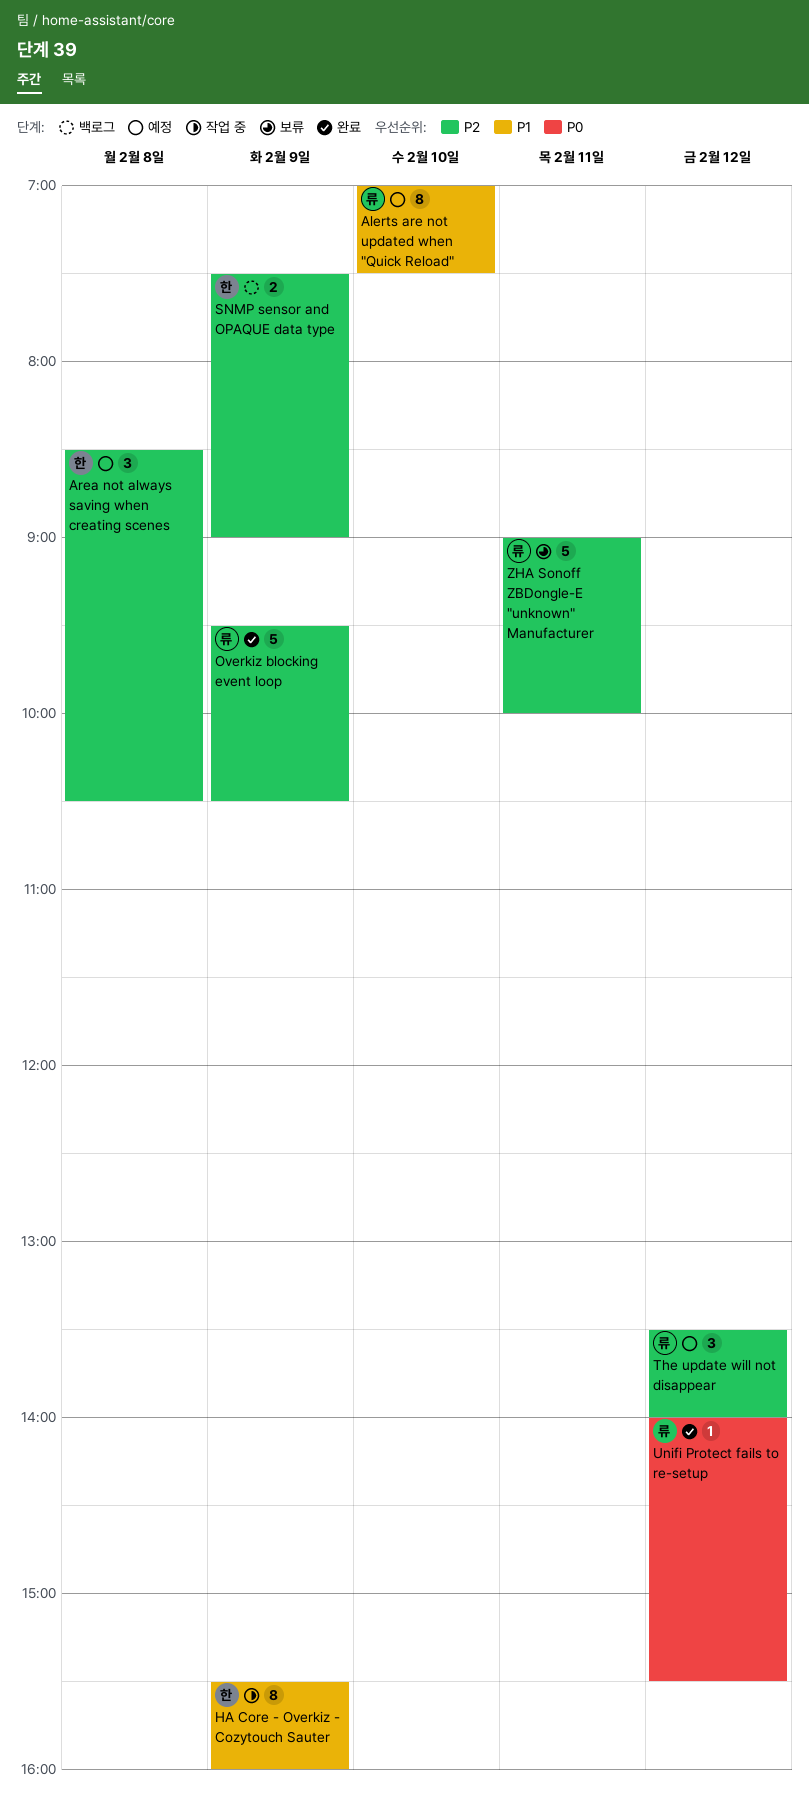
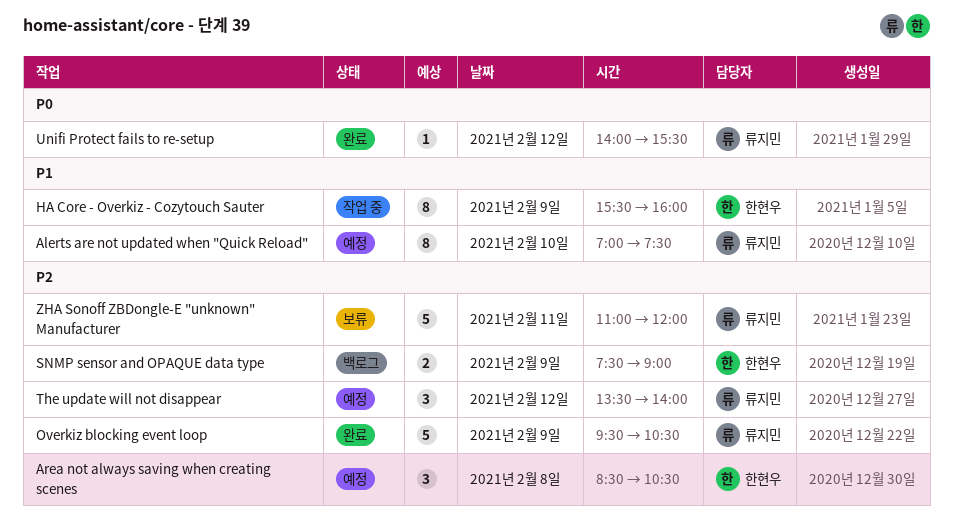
ZHA Sonoff ZBDongle-E "unknown" Manufacturer, begins: 09:00 -> 11:00
ZHA Sonoff ZBDongle-E "unknown" Manufacturer, ends: 10:00 -> 12:00

